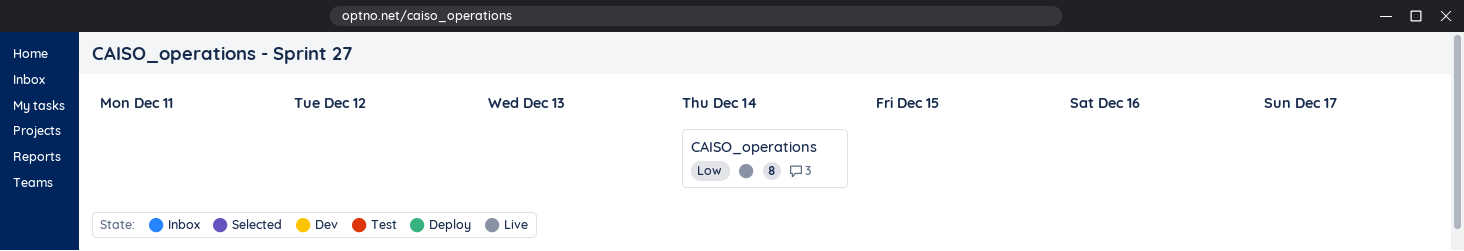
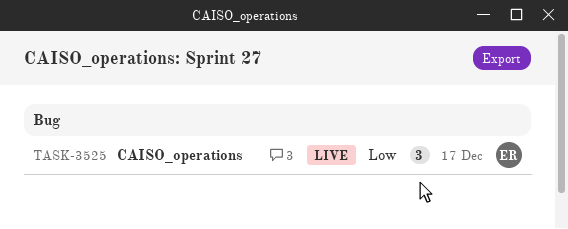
CAISO_operations, estimate: 8 -> 3
CAISO_operations, due: Dec 14 -> Dec 17

